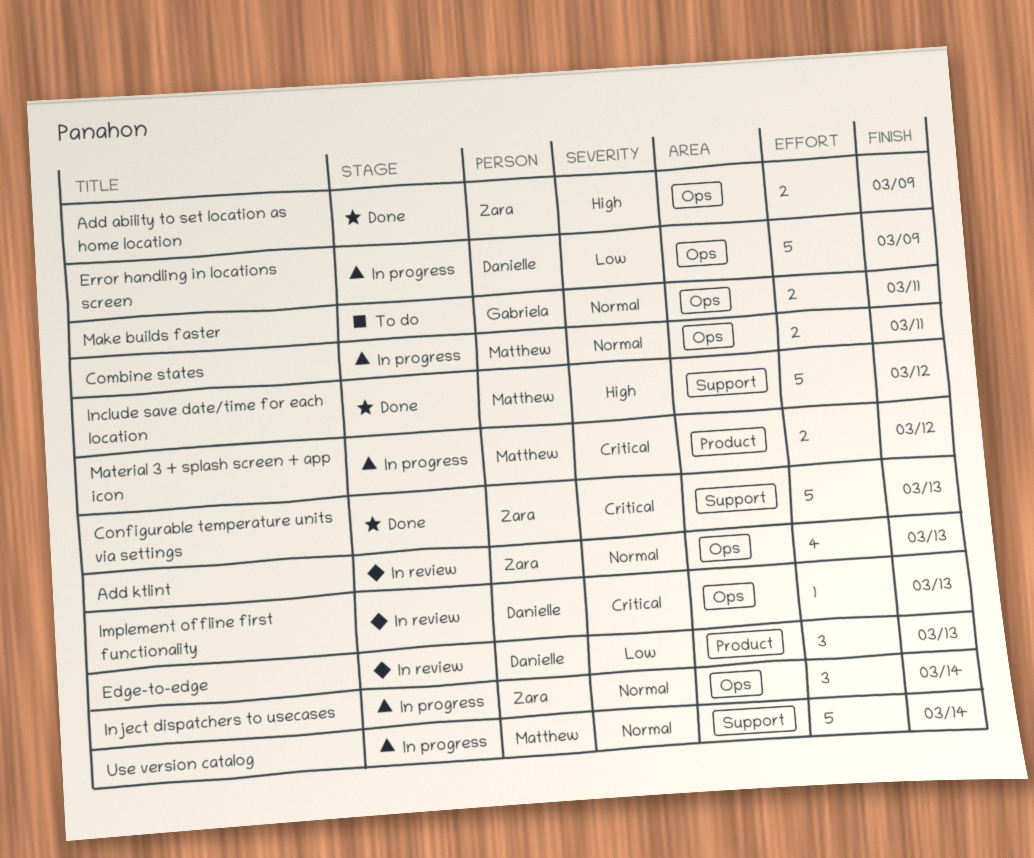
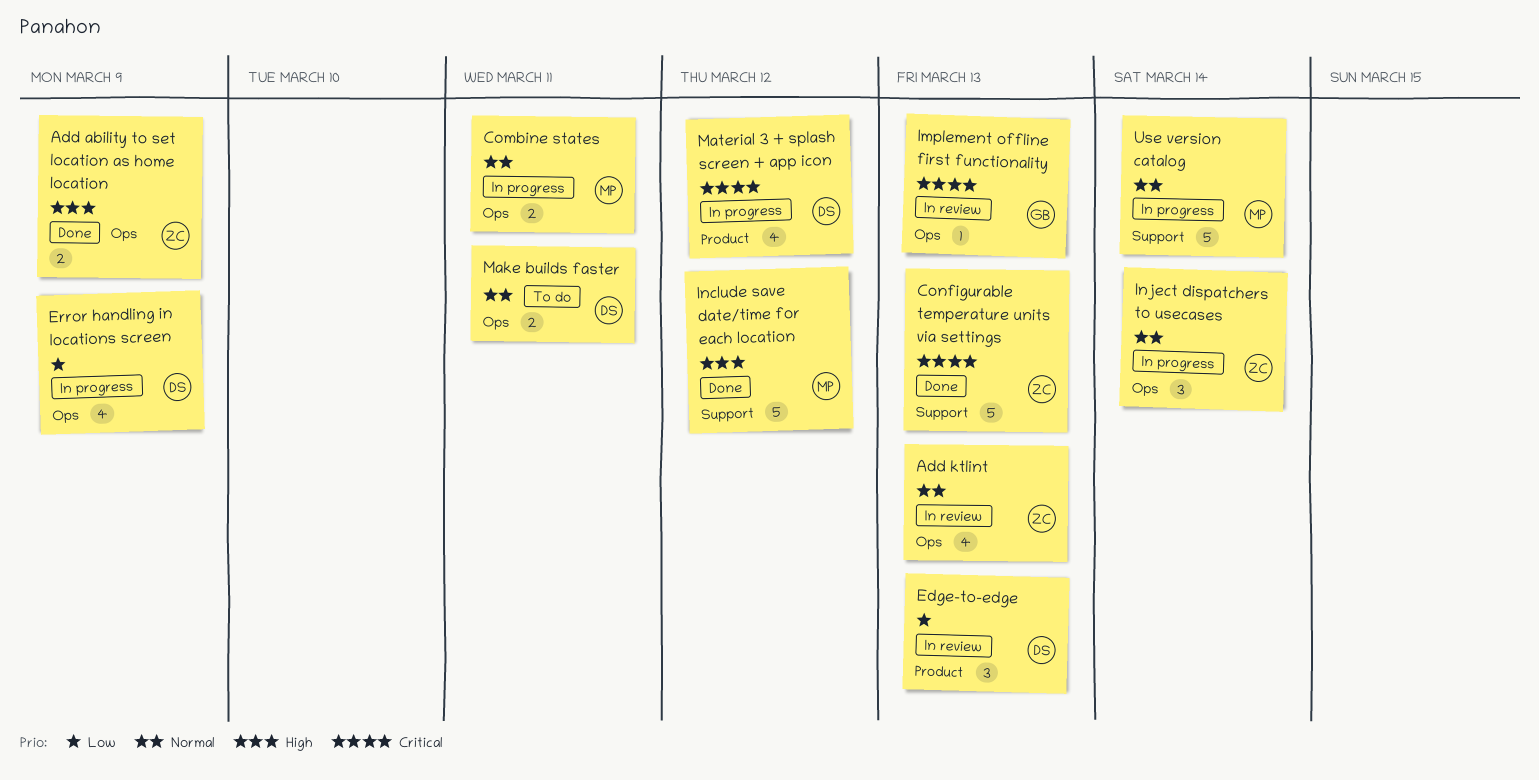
Error handling in locations screen, estimate: 5 -> 4
Implement offline first functionality, owner: Danielle -> Gabriela
Make builds faster, owner: Gabriela -> Danielle
Material 3 + splash screen + app icon, owner: Matthew -> Danielle
Material 3 + splash screen + app icon, estimate: 2 -> 4

